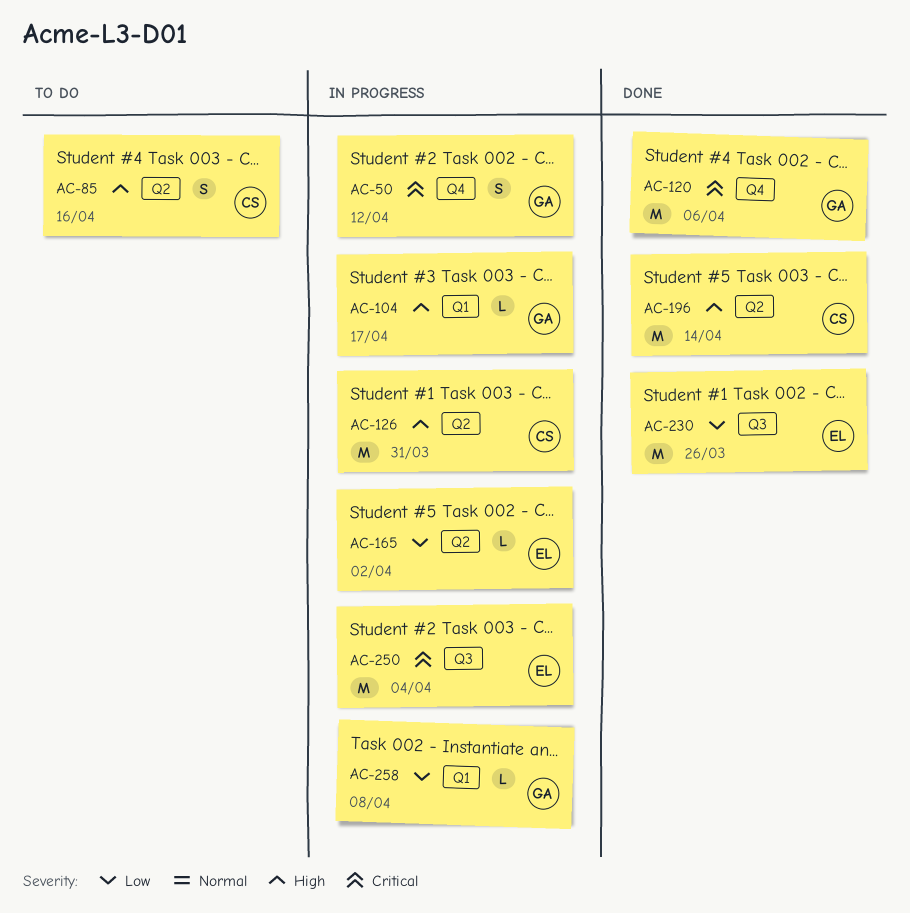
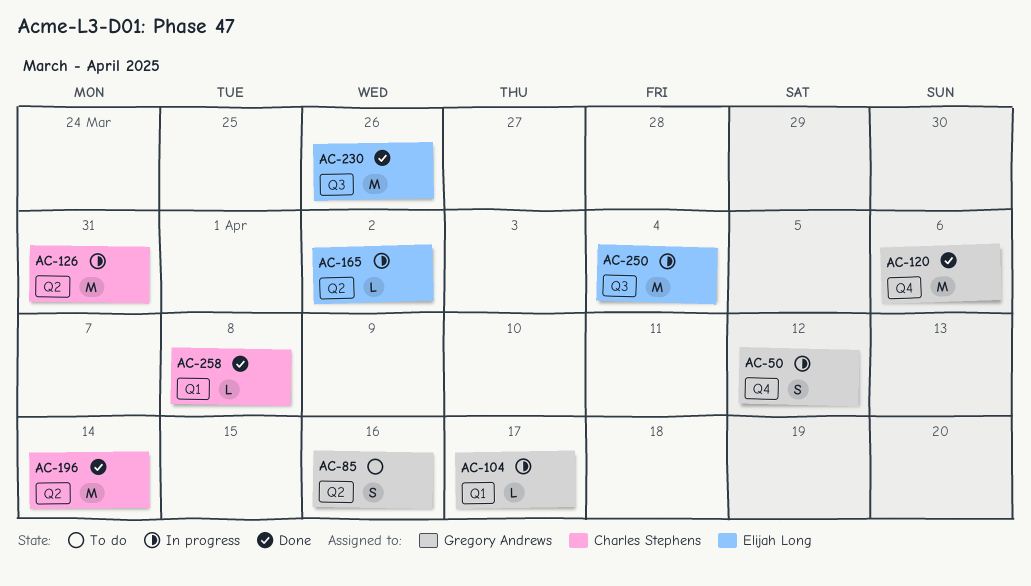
AC-85, owner: Charles Stephens -> Gregory Andrews
AC-258, status: In progress -> Done
AC-258, owner: Gregory Andrews -> Charles Stephens

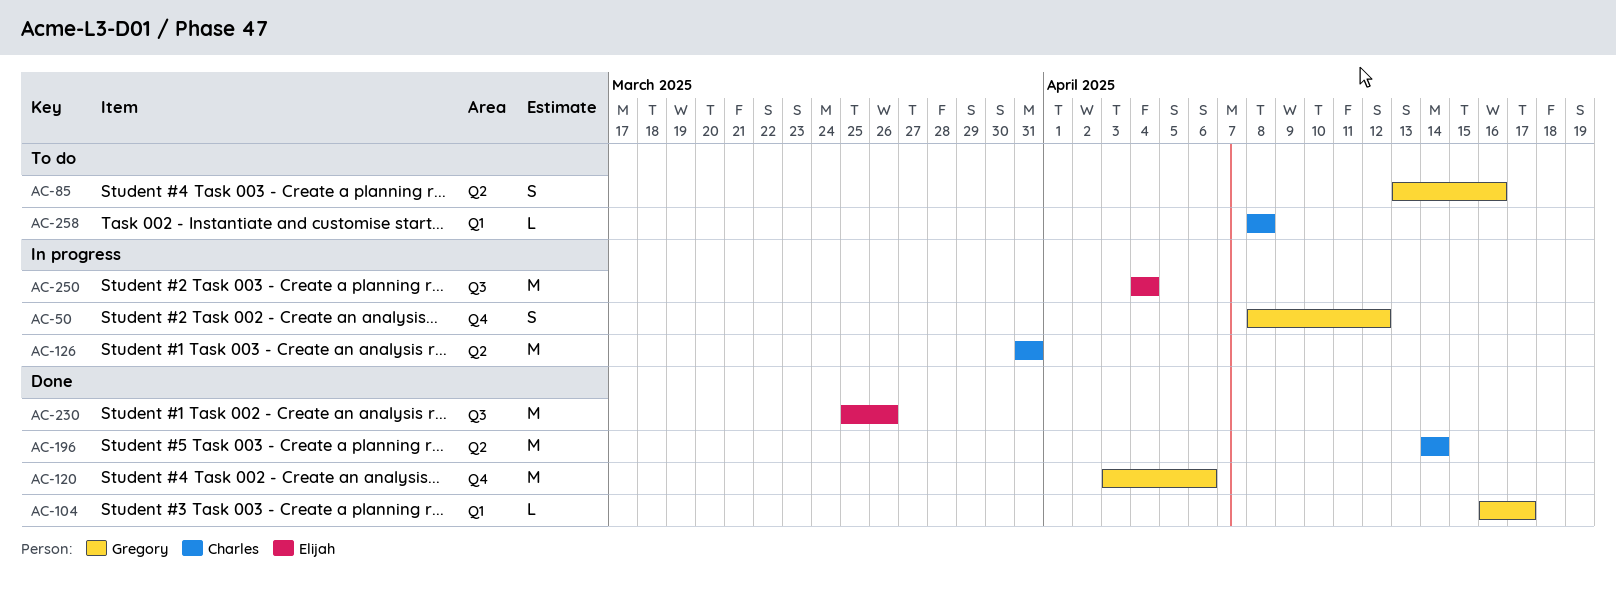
AC-104, status: In progress -> Done
AC-165: present -> none
AC-258, status: Done -> To do

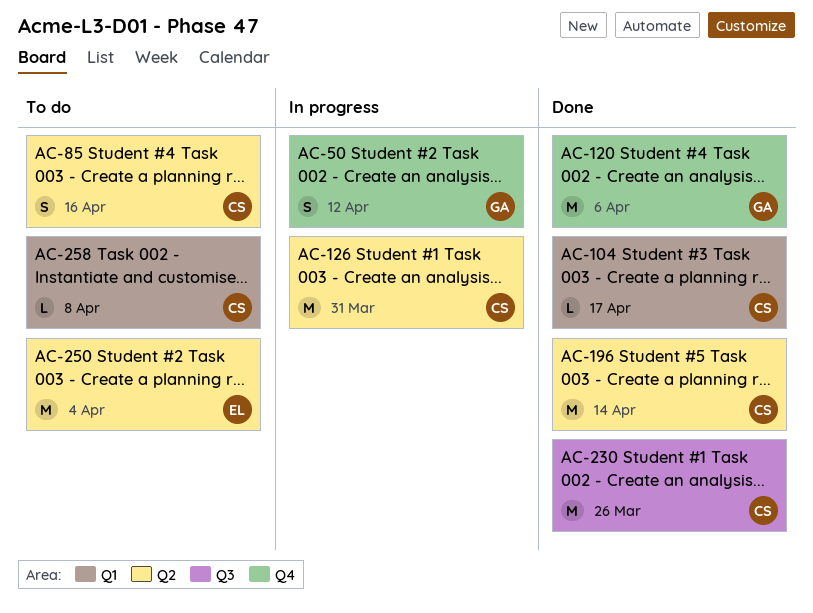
AC-85, owner: Gregory -> Charles
AC-104, owner: Gregory -> Charles
AC-230, owner: Elijah -> Charles
AC-250, status: In progress -> To do
AC-250, label: Q3 -> Q2

